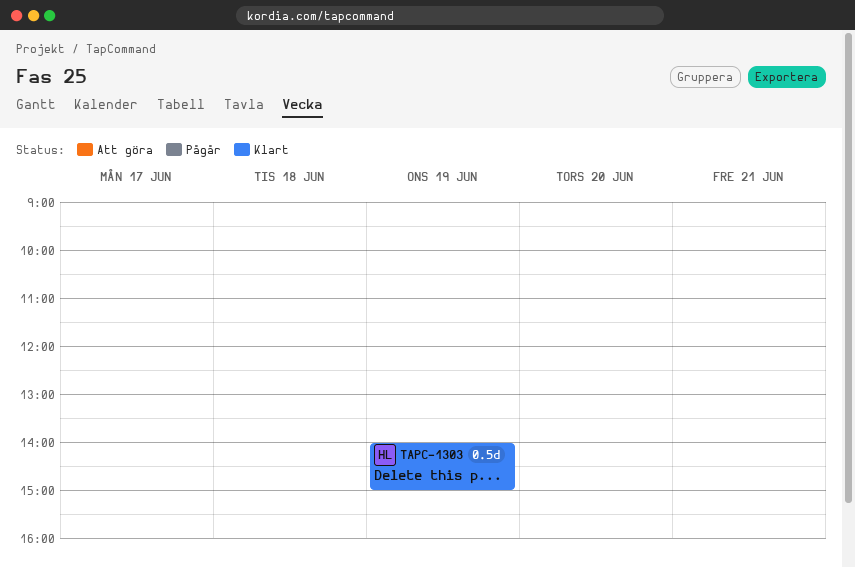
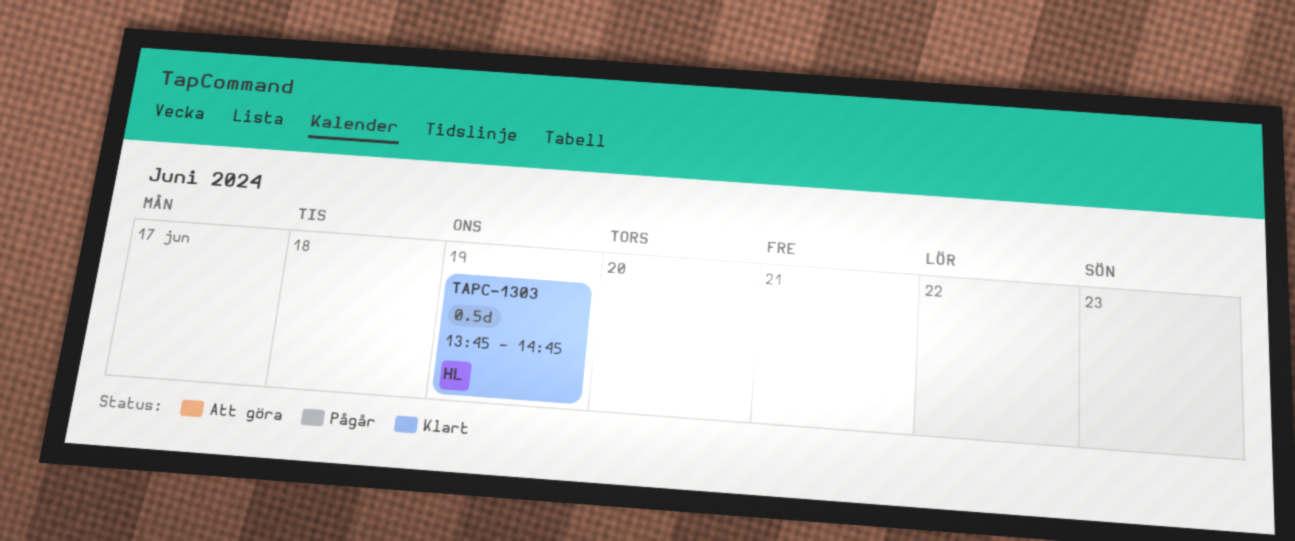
TAPC-1303, begins: 14:00 -> 13:45
TAPC-1303, ends: 15:00 -> 14:45

